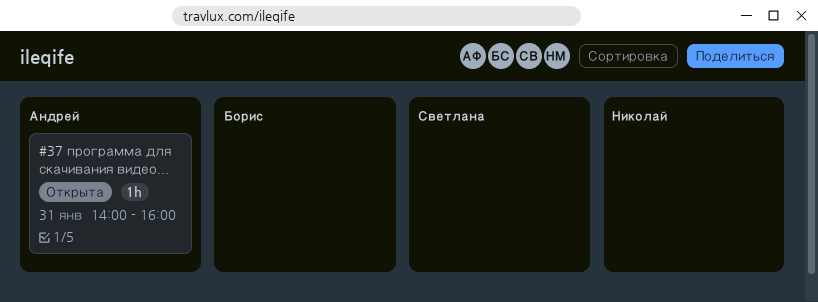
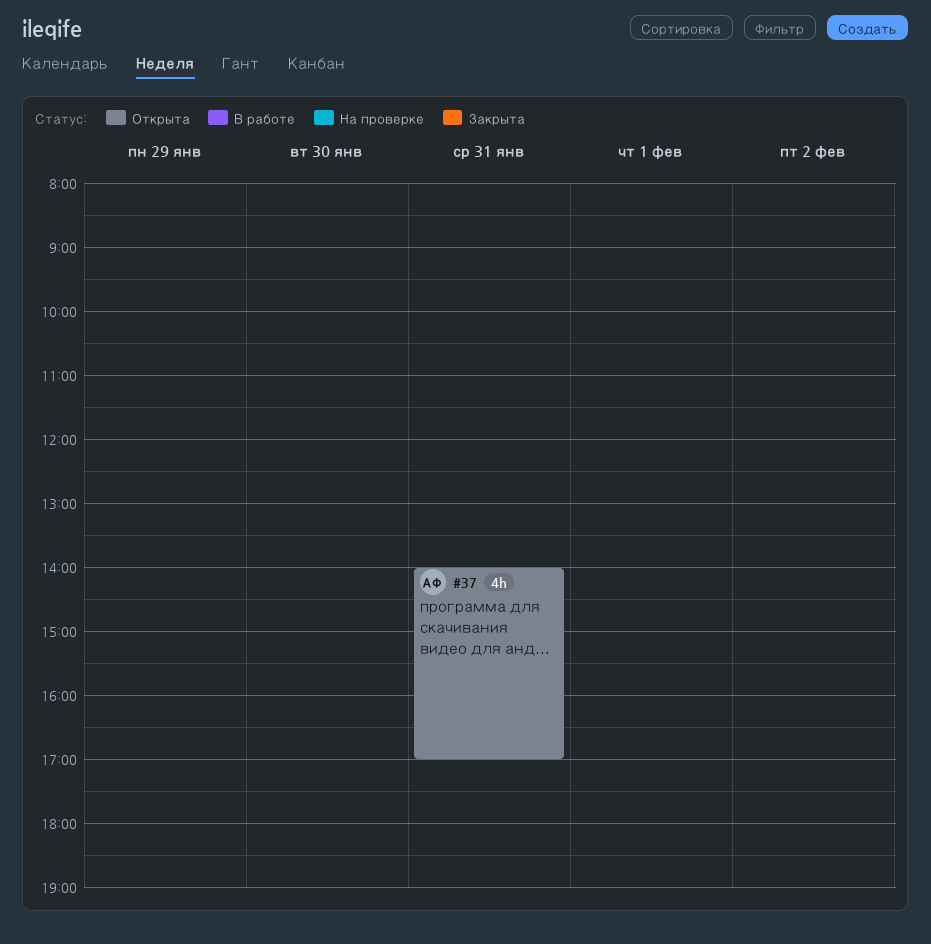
#37, estimate: 1h -> 4h
#37, ends: 16:00 -> 17:00

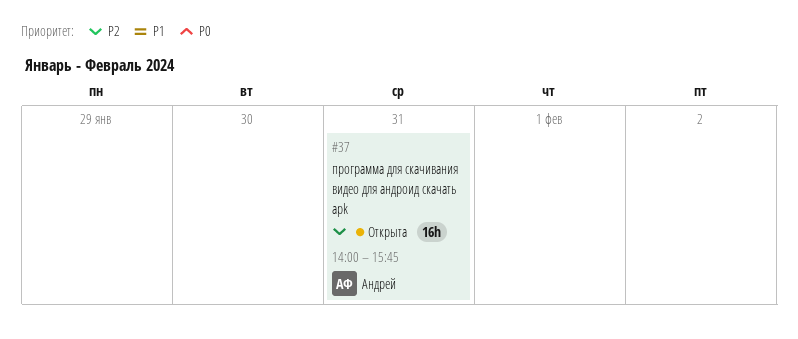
#37, estimate: 4h -> 16h
#37, ends: 17:00 -> 15:45

